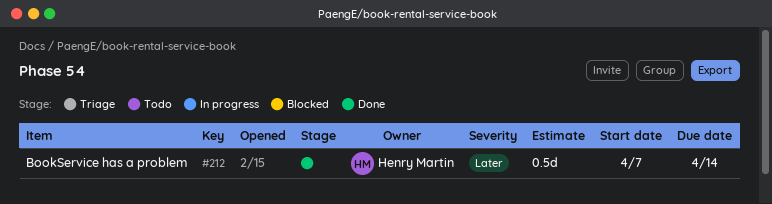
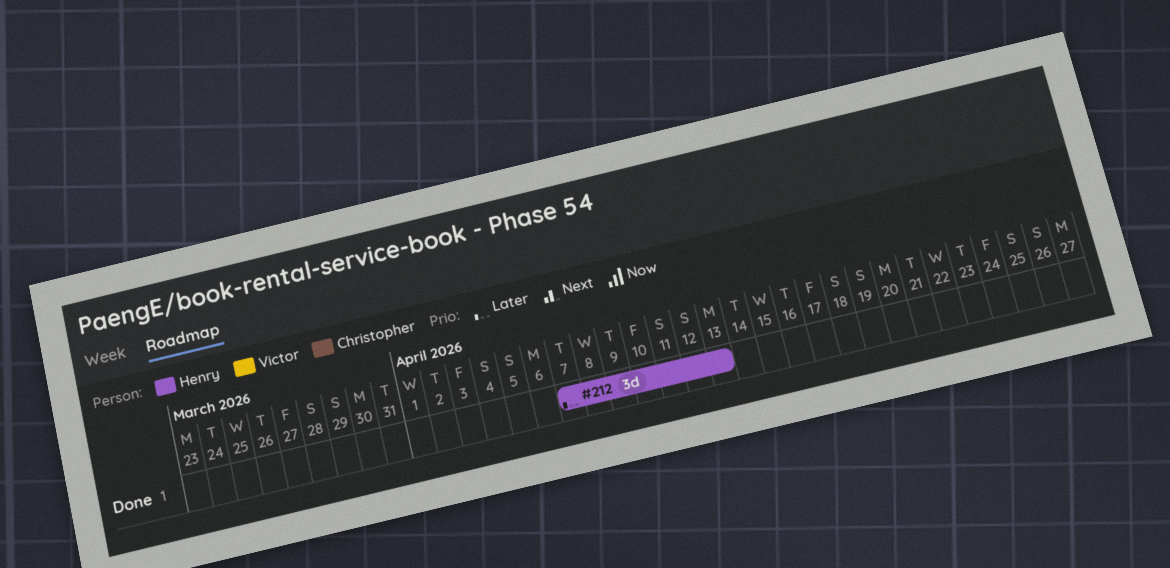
#212, estimate: 0.5d -> 3d
#212, due: Apr 14 -> Apr 13

